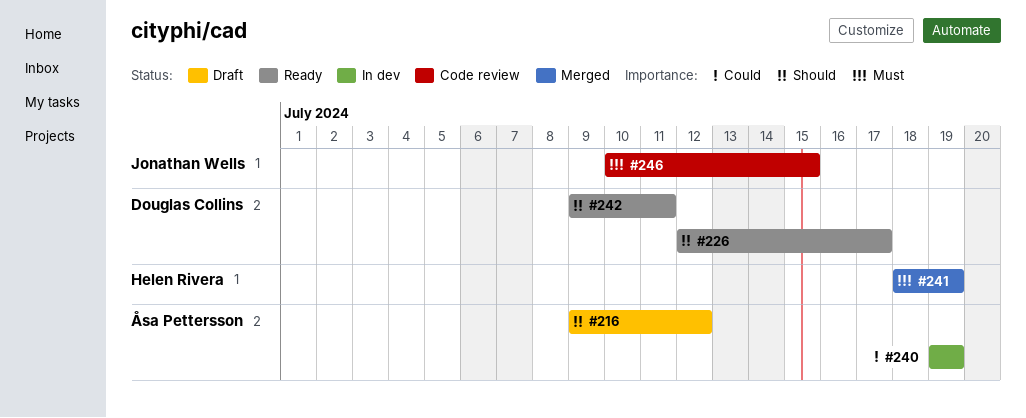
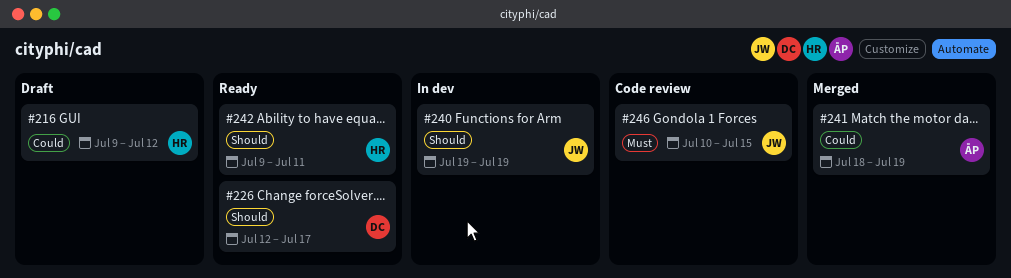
#216, owner: Åsa Pettersson -> Helen Rivera
#216, priority: Should -> Could
#240, owner: Åsa Pettersson -> Jonathan Wells
#240, priority: Could -> Should
#241, owner: Helen Rivera -> Åsa Pettersson
#241, priority: Must -> Could
#242, owner: Douglas Collins -> Helen Rivera

